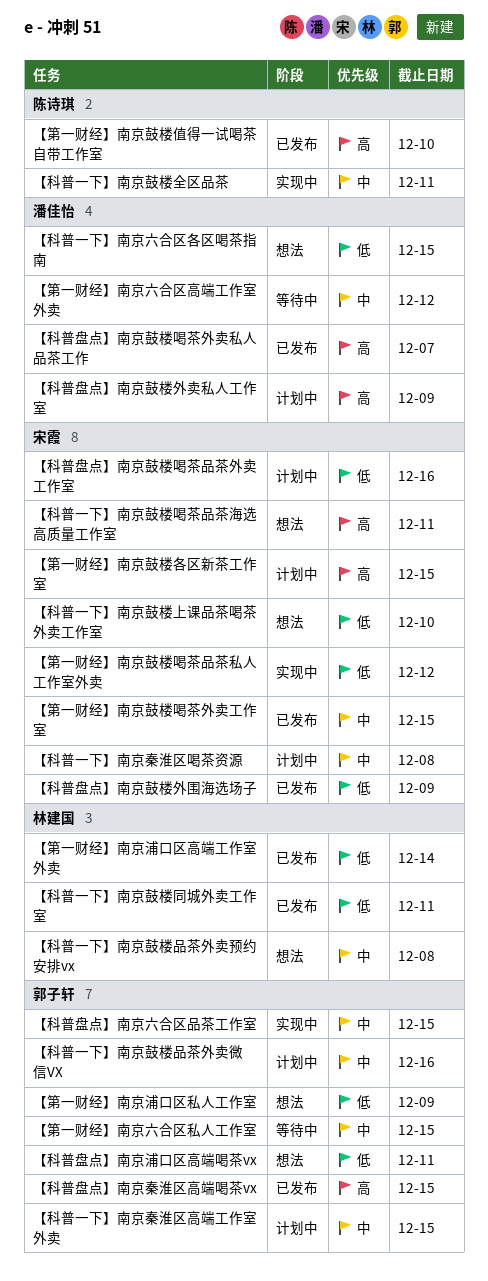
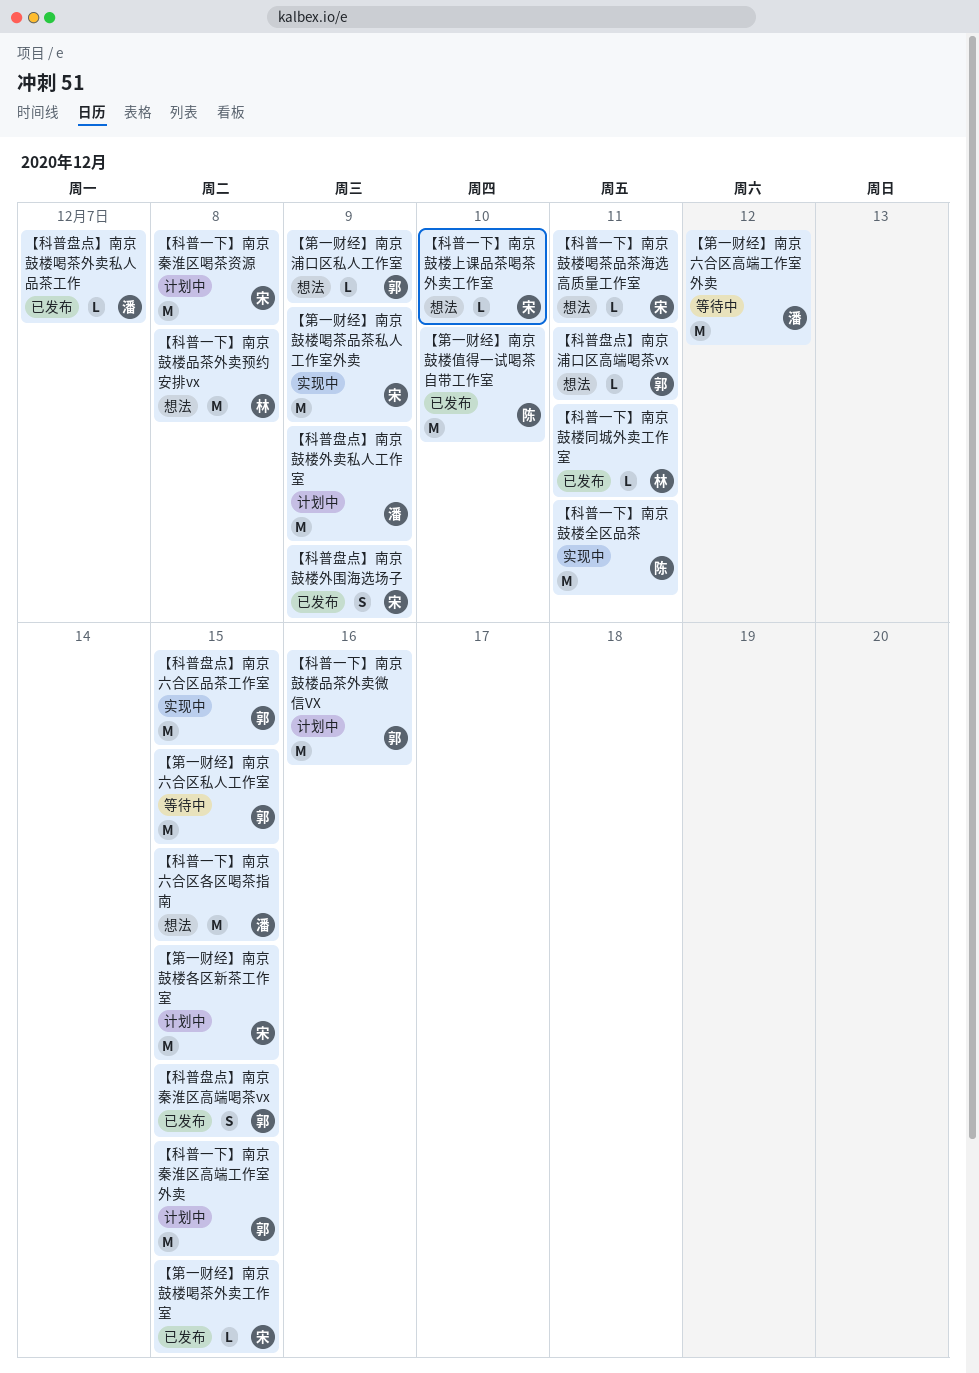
【科普盘点】南京鼓楼喝茶品茶外卖工作室: present -> none
【第一财经】南京浦口区高端工作室外卖: present -> none
【第一财经】南京鼓楼喝茶品茶私人工作室外卖, due: Dec 12 -> Dec 9

